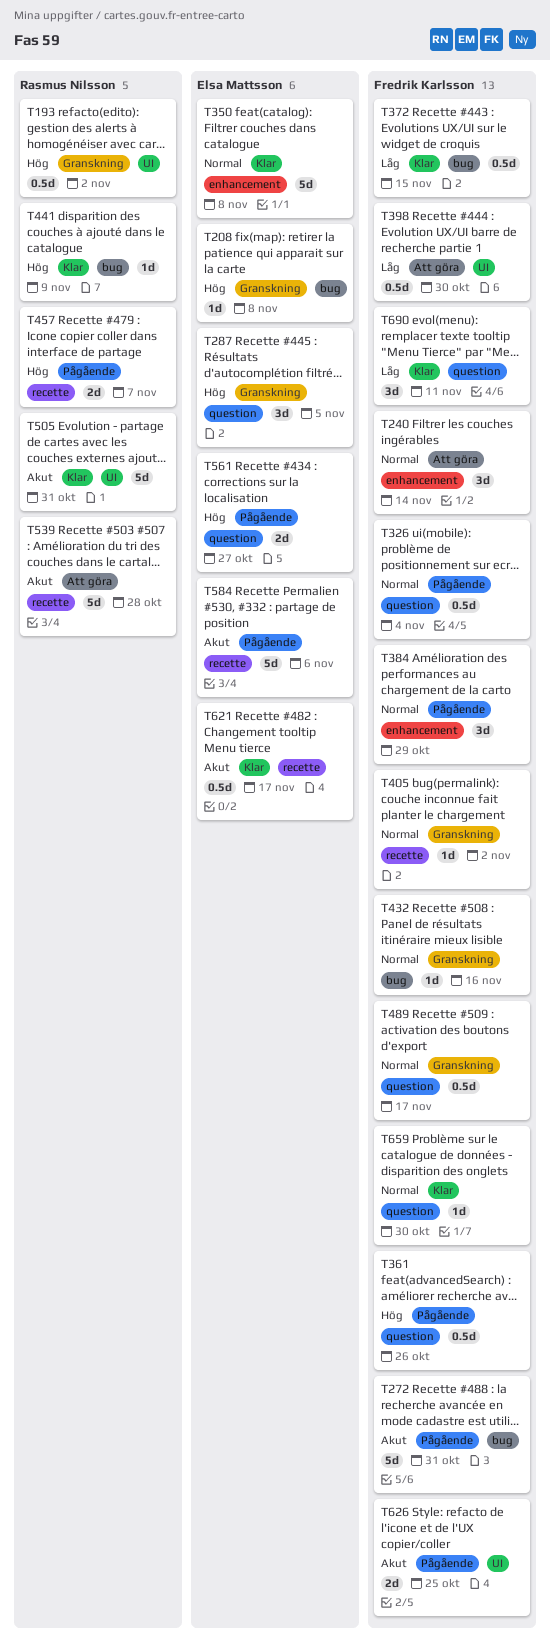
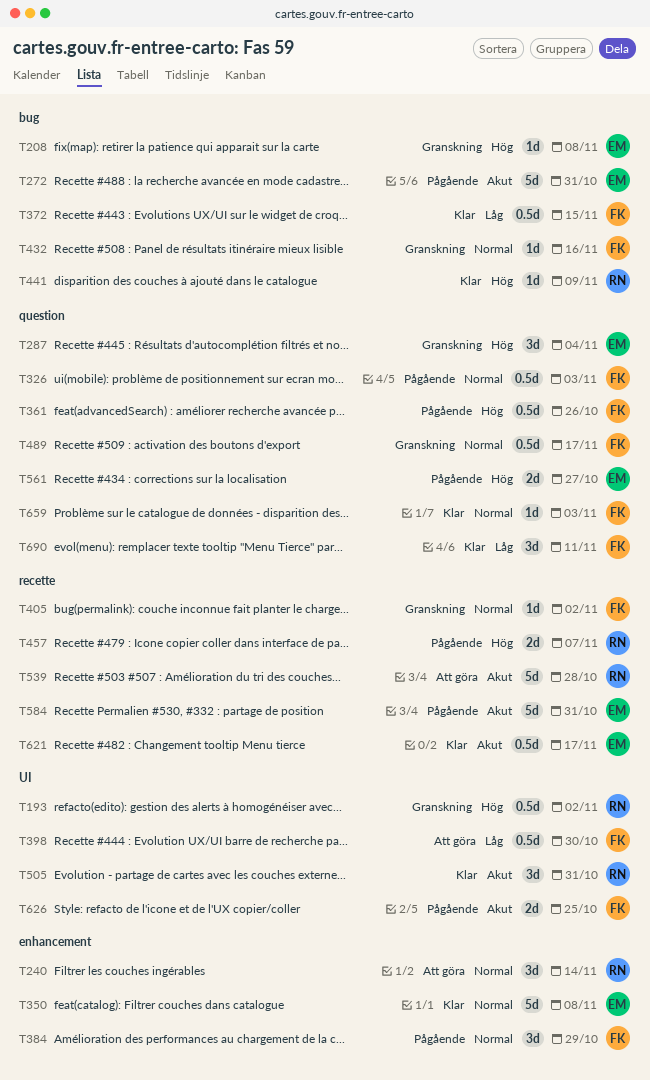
T240, owner: Fredrik Karlsson -> Rasmus Nilsson
T272, owner: Fredrik Karlsson -> Elsa Mattsson
T287, due: Nov 5 -> Nov 4
T326, due: Nov 4 -> Nov 3
T505, estimate: 5d -> 3d
T584, due: Nov 6 -> Oct 31
T659, due: Oct 30 -> Nov 3

